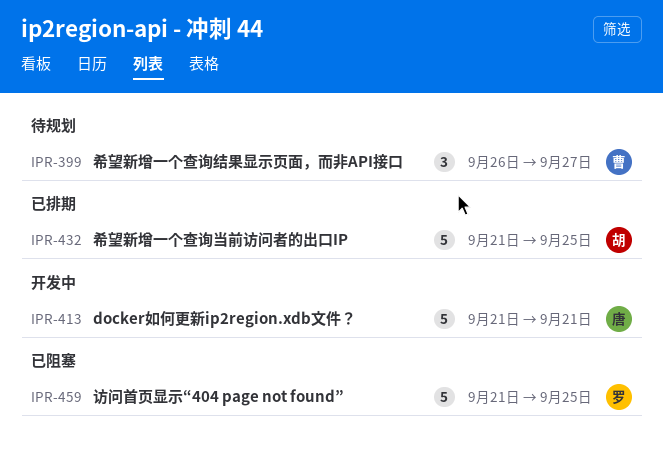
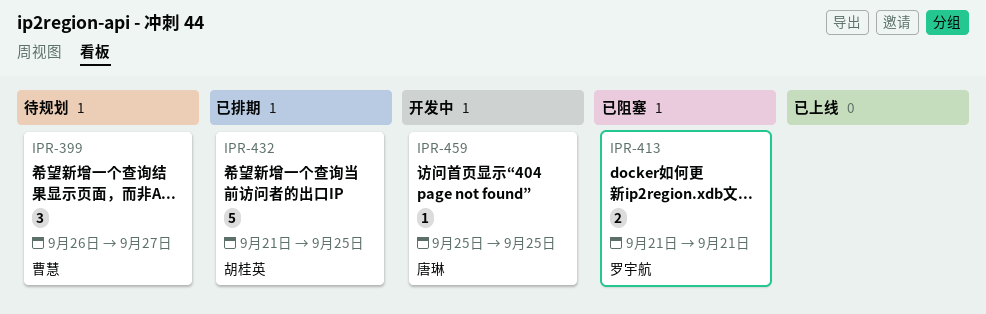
IPR-413, status: 开发中 -> 已阻塞
IPR-413, owner: 唐琳 -> 罗宇航
IPR-413, estimate: 5 -> 2
IPR-459, status: 已阻塞 -> 开发中
IPR-459, owner: 罗宇航 -> 唐琳
IPR-459, estimate: 5 -> 1
IPR-459, start: Sep 21 -> Sep 25

